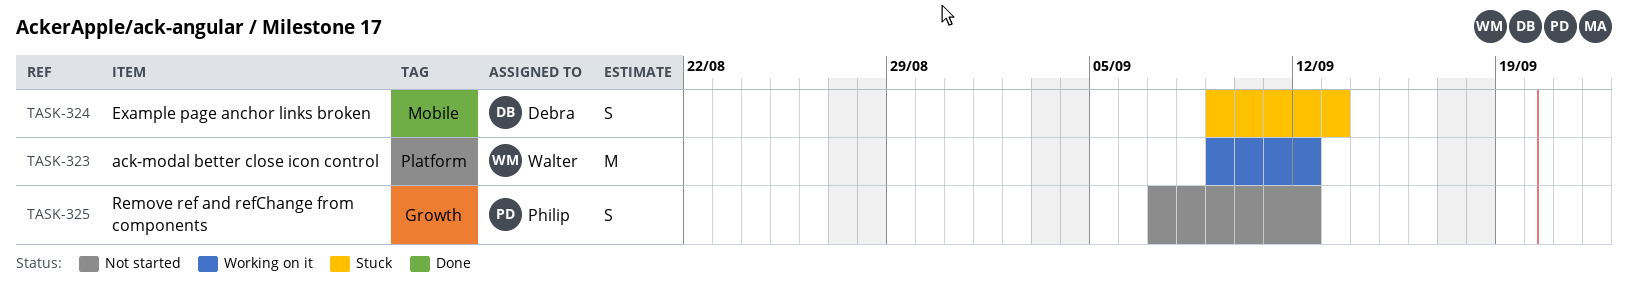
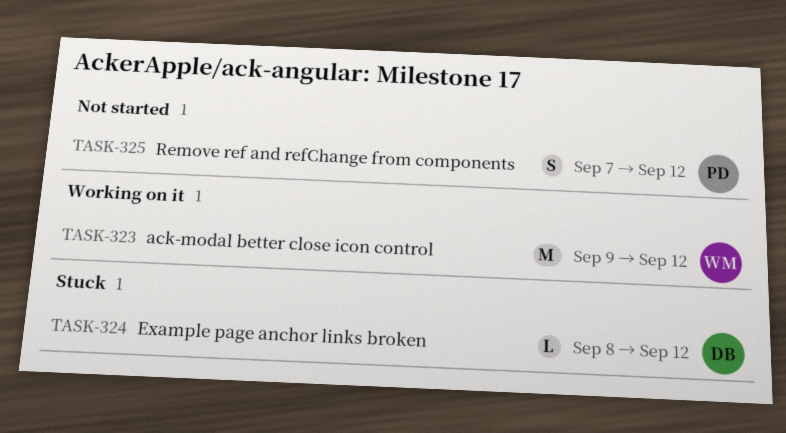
TASK-324, estimate: S -> L
TASK-324, start: Sep 9 -> Sep 8
TASK-324, due: Sep 13 -> Sep 12

